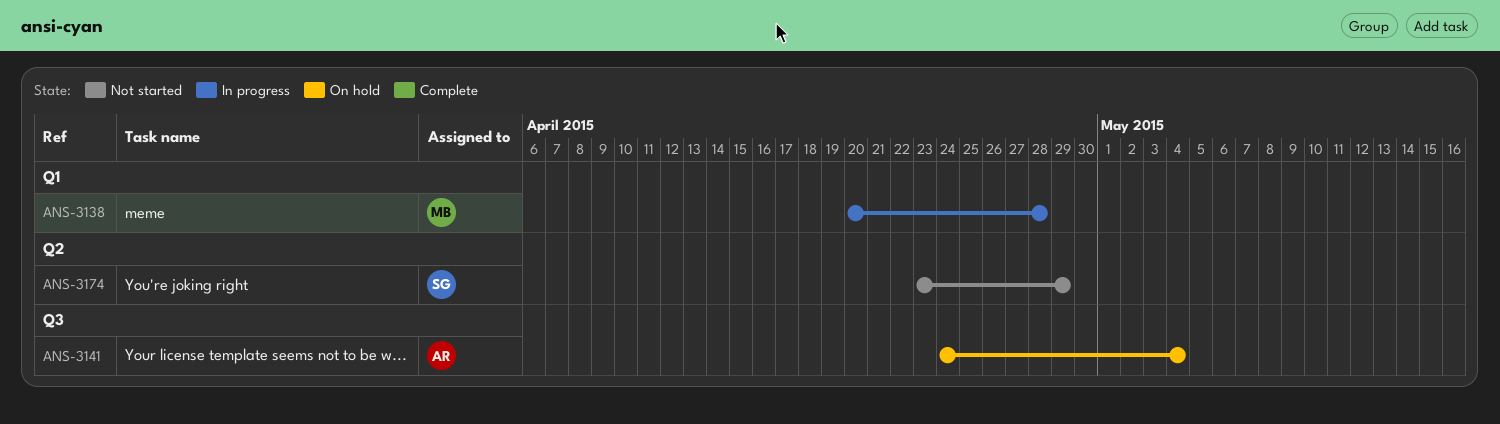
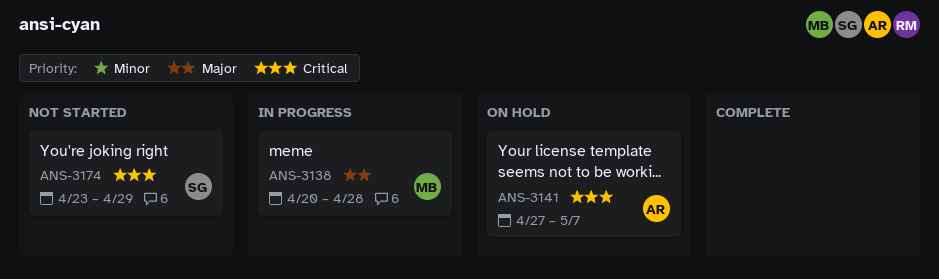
ANS-3141, start: Apr 24 -> Apr 27
ANS-3141, due: May 4 -> May 7

